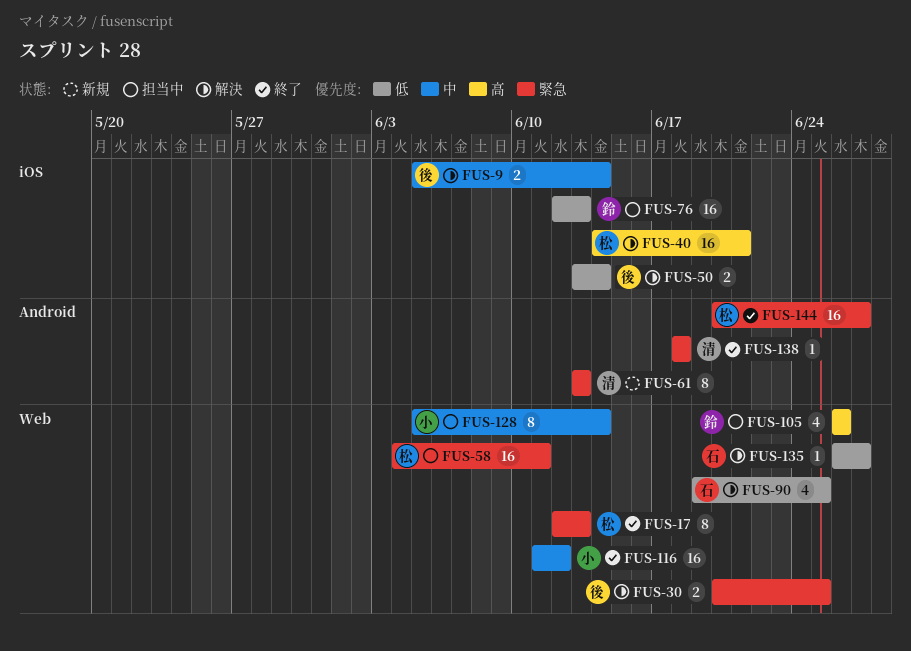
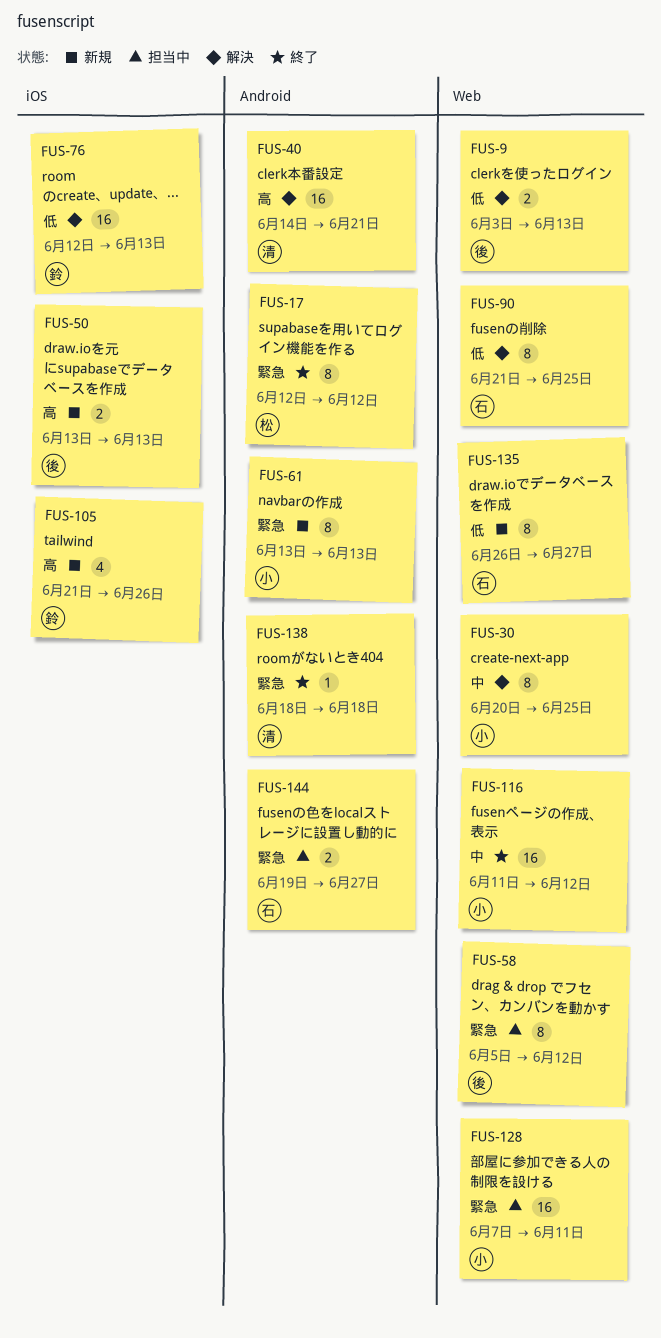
FUS-9, priority: 中 -> 低
FUS-9, label: iOS -> Web
FUS-9, start: Jun 5 -> Jun 3
FUS-9, due: Jun 14 -> Jun 13
FUS-17, label: Web -> Android
FUS-17, due: Jun 13 -> Jun 12
FUS-30, owner: 後 -> 小
FUS-30, priority: 緊急 -> 中
FUS-30, estimate: 2 -> 8
FUS-40, owner: 松 -> 清
FUS-40, label: iOS -> Android
FUS-50, status: 解決 -> 新規
FUS-50, priority: 低 -> 高
FUS-50, due: Jun 14 -> Jun 13
FUS-58, owner: 松 -> 後
FUS-58, estimate: 16 -> 8
FUS-58, start: Jun 4 -> Jun 5
FUS-58, due: Jun 11 -> Jun 12
FUS-61, owner: 清 -> 小
FUS-76, status: 担当中 -> 解決
FUS-90, estimate: 4 -> 8
FUS-90, start: Jun 19 -> Jun 21
FUS-105, status: 担当中 -> 新規
FUS-105, label: Web -> iOS
FUS-105, start: Jun 26 -> Jun 21
FUS-128, priority: 中 -> 緊急
FUS-128, estimate: 8 -> 16
FUS-128, start: Jun 5 -> Jun 7
FUS-128, due: Jun 14 -> Jun 11
FUS-135, status: 解決 -> 新規
FUS-135, estimate: 1 -> 8
FUS-144, status: 終了 -> 担当中
FUS-144, owner: 松 -> 石
FUS-144, estimate: 16 -> 2
FUS-144, start: Jun 20 -> Jun 19

